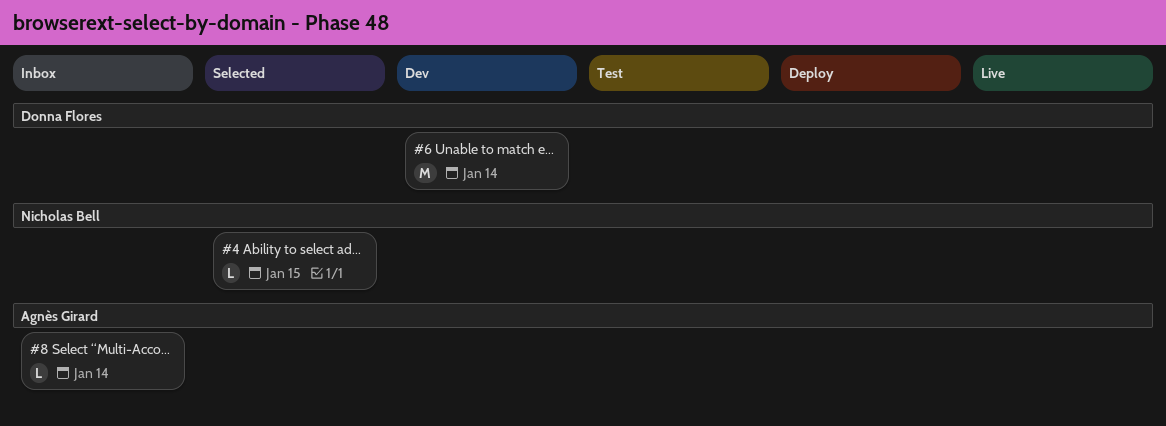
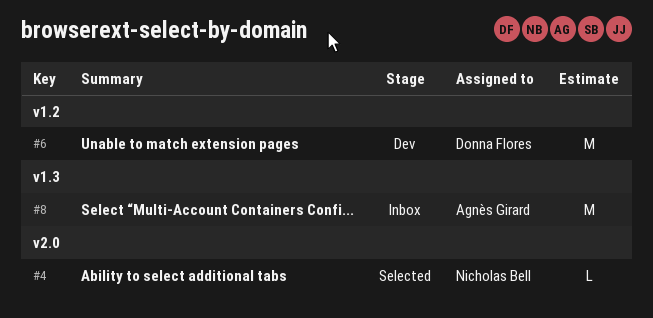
#8, estimate: L -> M

